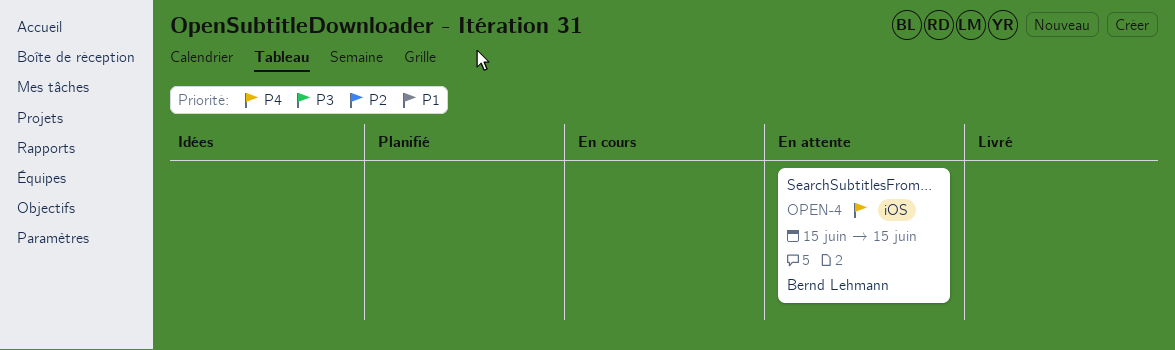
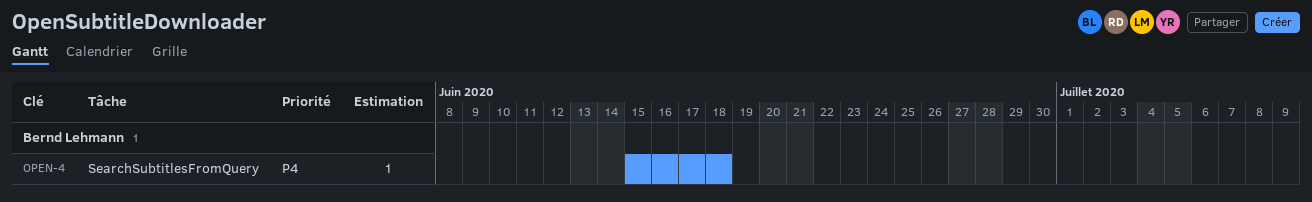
OPEN-4, due: Jun 15 -> Jun 18

